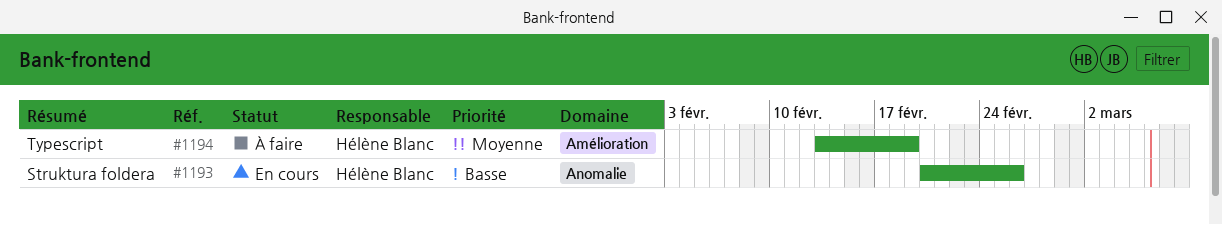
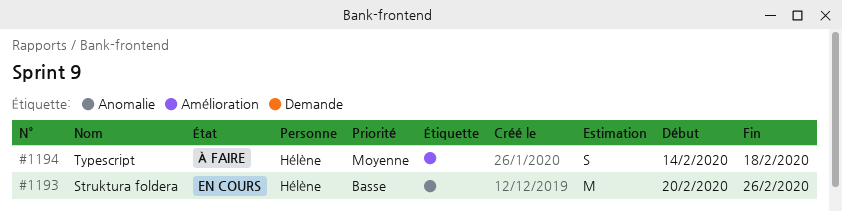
#1194, start: Feb 13 -> Feb 14
#1194, due: Feb 19 -> Feb 18

